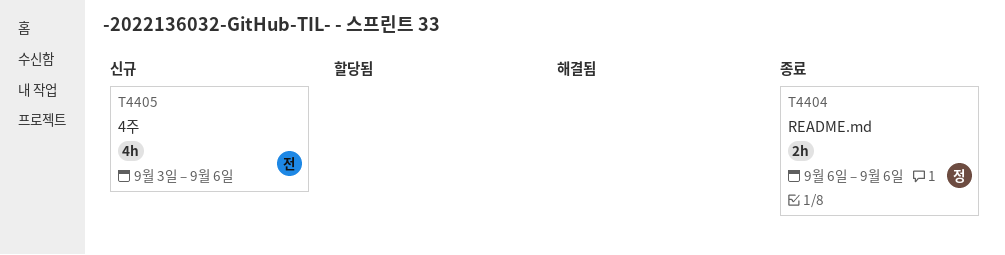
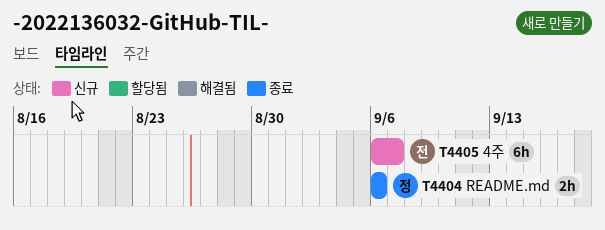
T4405, estimate: 4h -> 6h
T4405, start: Sep 3 -> Sep 6
T4405, due: Sep 6 -> Sep 7

